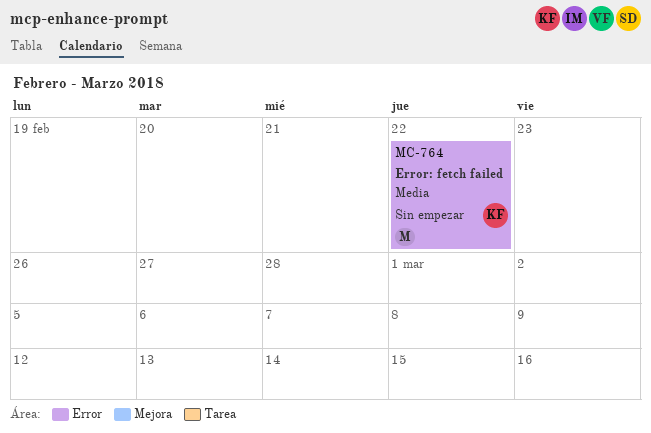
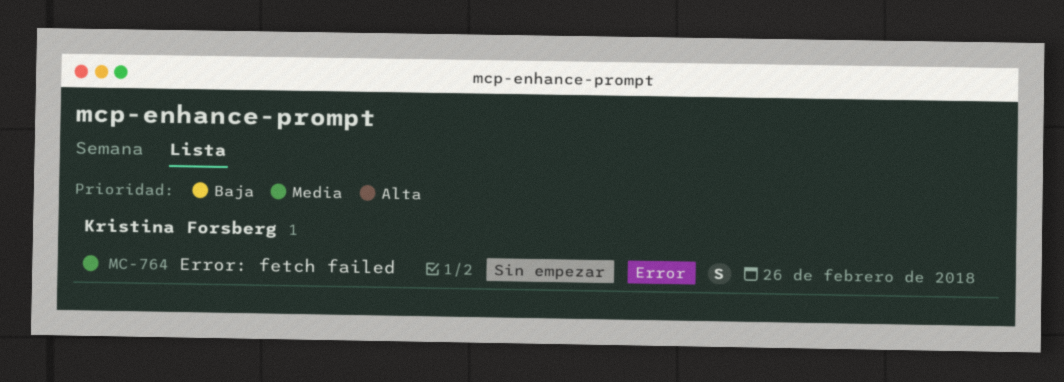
MC-764, estimate: M -> S
MC-764, due: Feb 22 -> Feb 26

